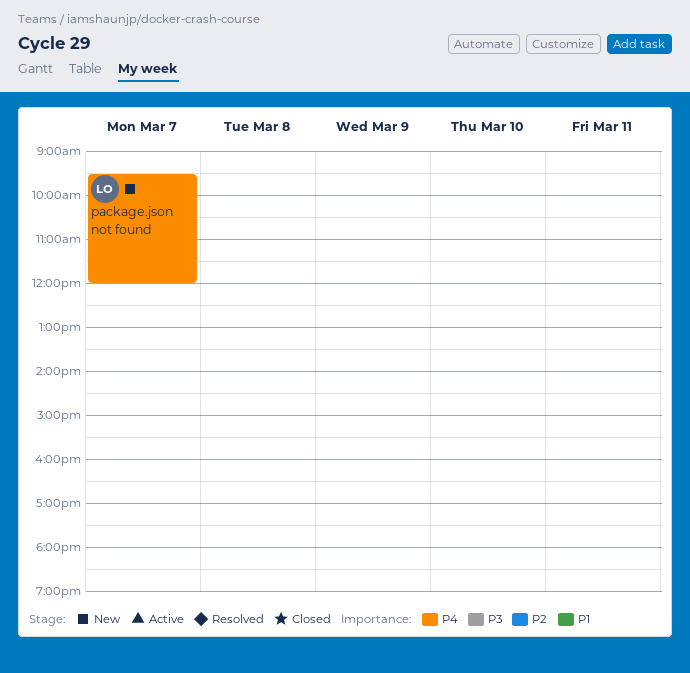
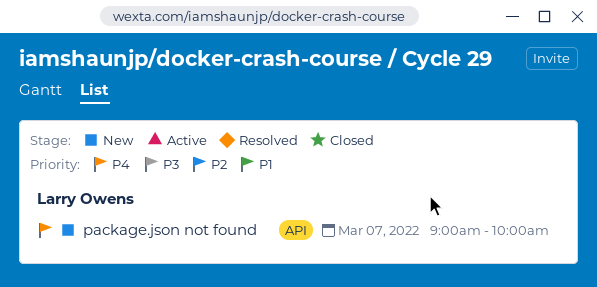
package.json not found, begins: 09:30 -> 09:00
package.json not found, ends: 12:00 -> 10:00

